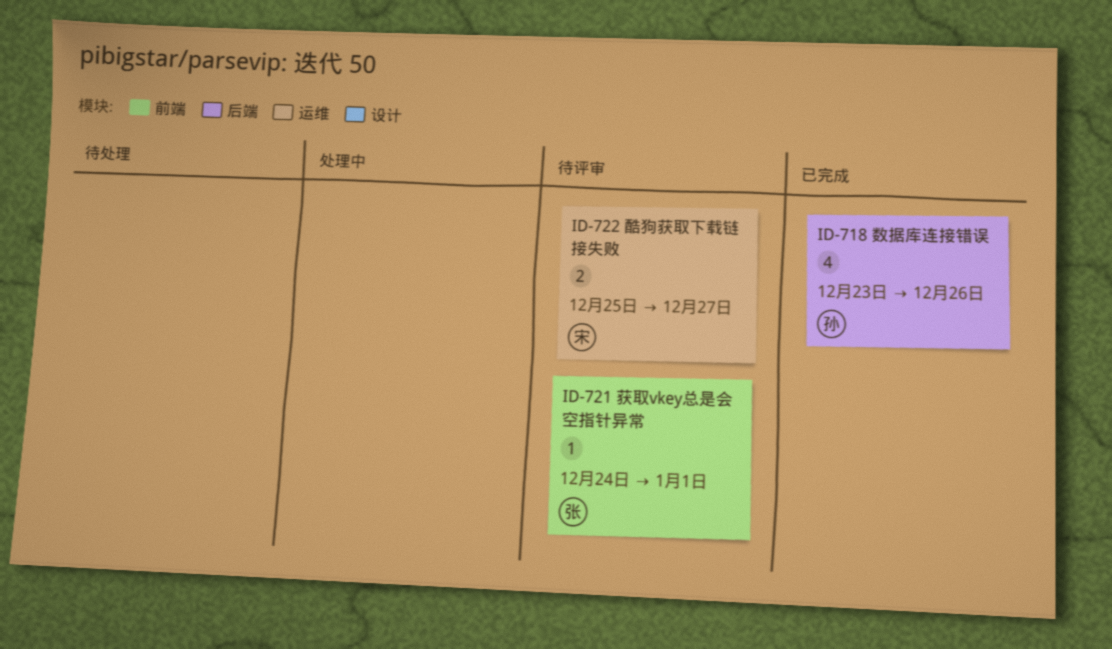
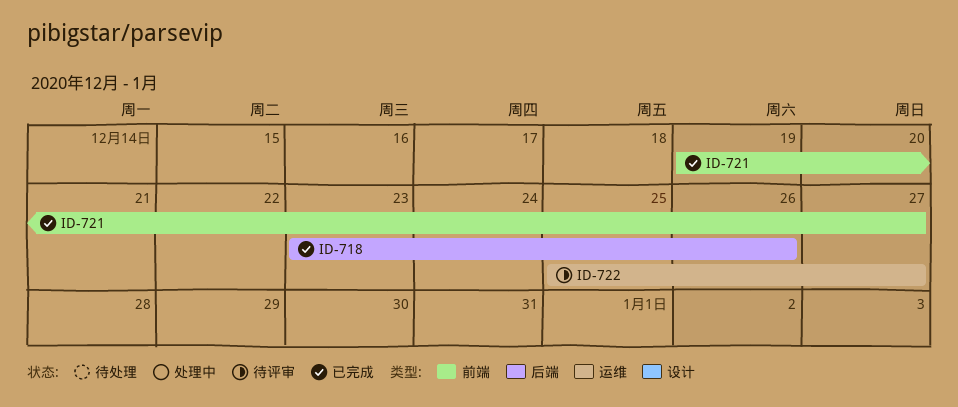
ID-721, status: 待评审 -> 已完成
ID-721, start: Dec 24 -> Dec 19
ID-721, due: Jan 1 -> Dec 27

